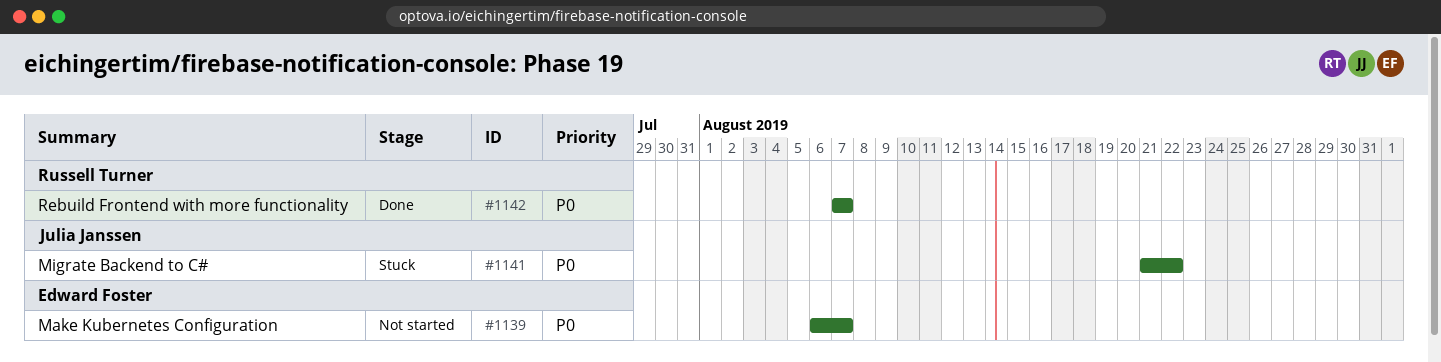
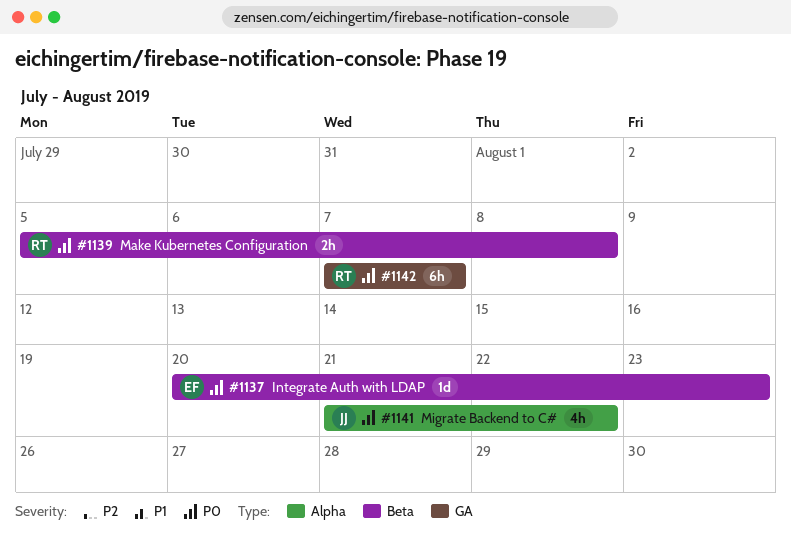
#1137: none -> present
#1139, owner: Edward Foster -> Russell Turner
#1139, start: Aug 6 -> Aug 5
#1139, due: Aug 7 -> Aug 8

